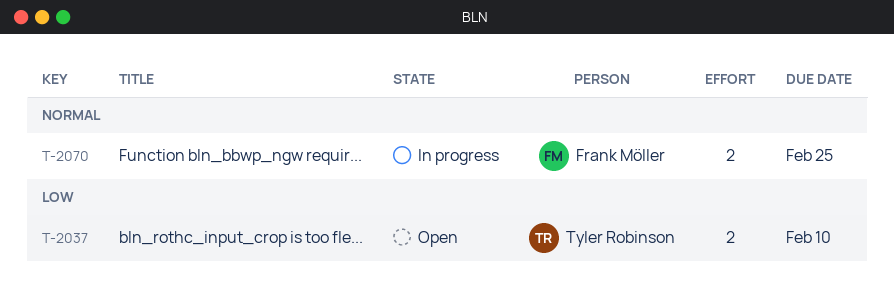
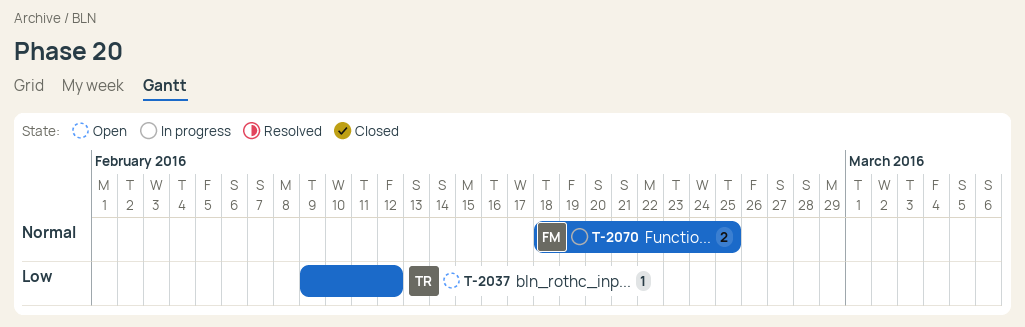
T-2037, estimate: 2 -> 1
T-2037, due: Feb 10 -> Feb 12

